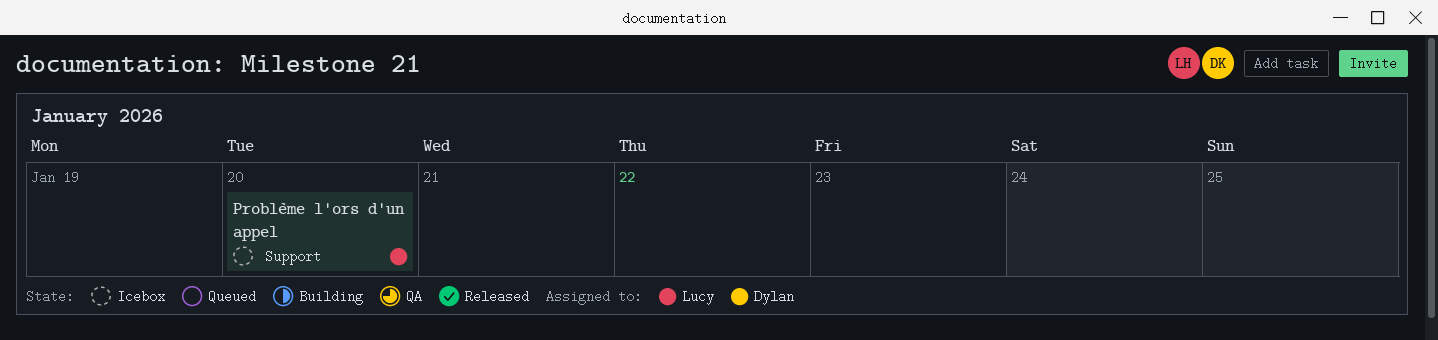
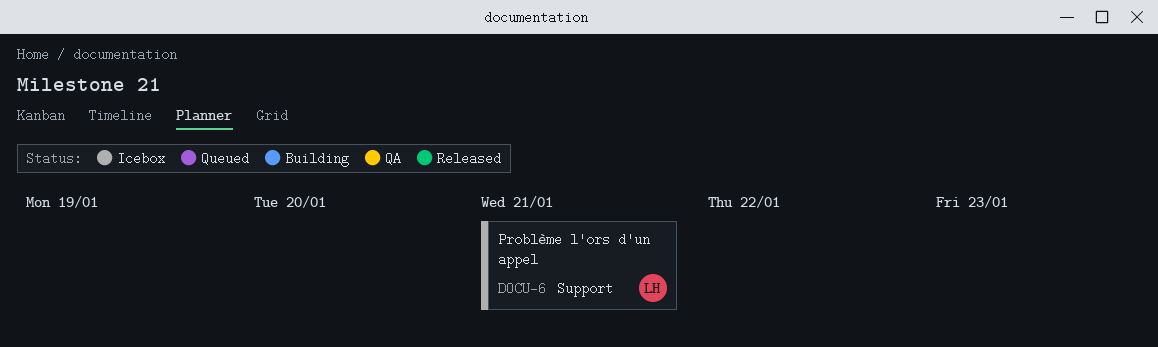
Problème l'ors d'un appel, due: Jan 20 -> Jan 21

